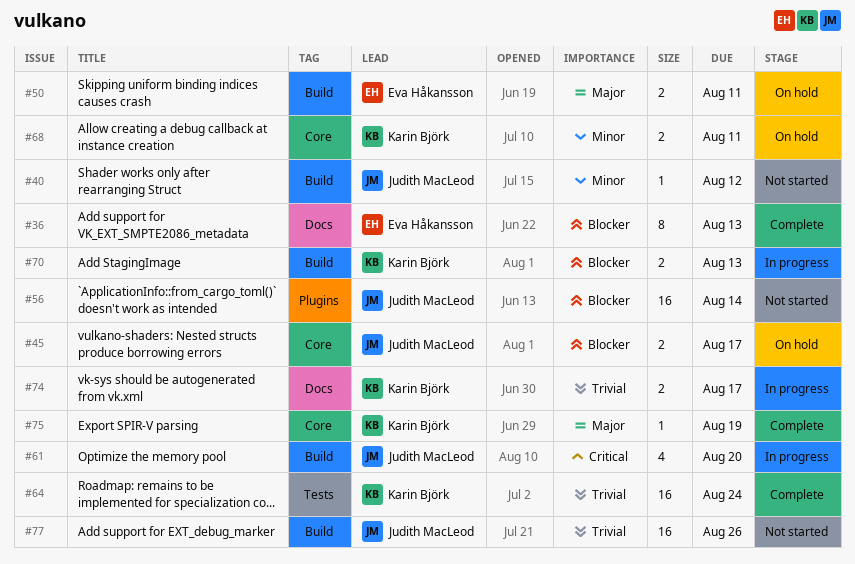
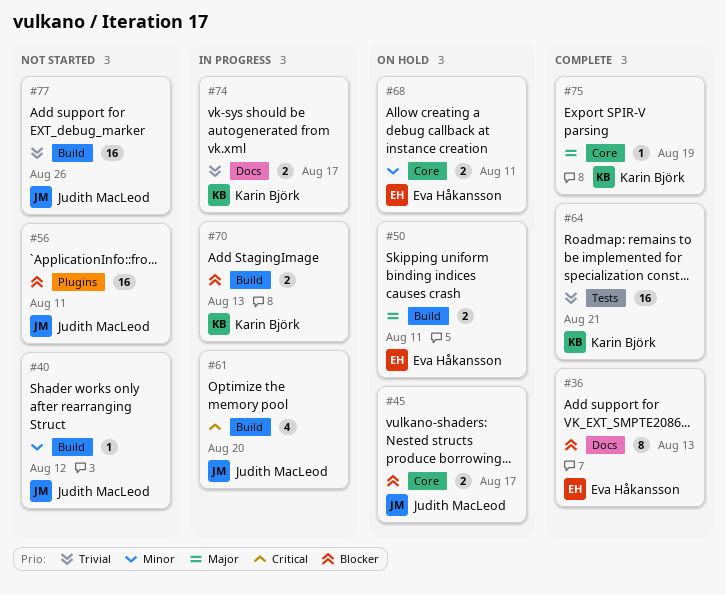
#56, due: Aug 14 -> Aug 11
#64, due: Aug 24 -> Aug 21
#68, owner: Karin Björk -> Eva Håkansson

